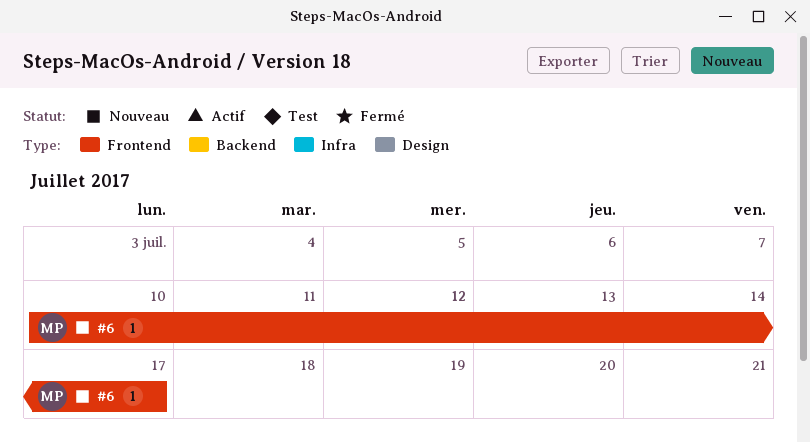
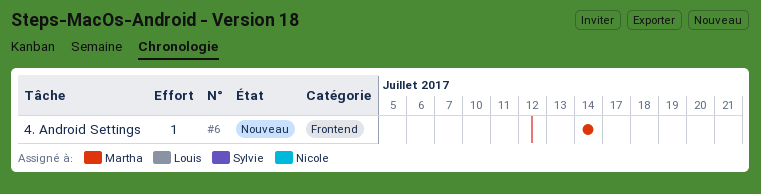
#6, start: Jul 10 -> Jul 14
#6, due: Jul 17 -> Jul 14

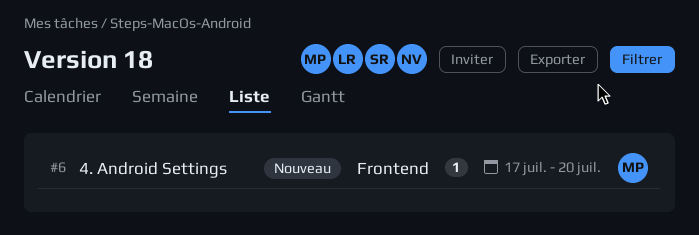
#6, start: Jul 14 -> Jul 17
#6, due: Jul 14 -> Jul 20

